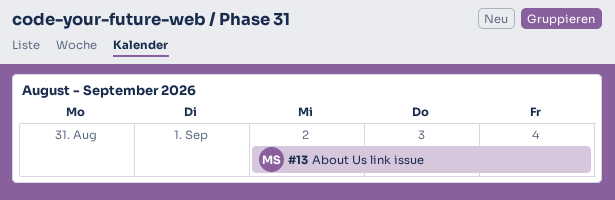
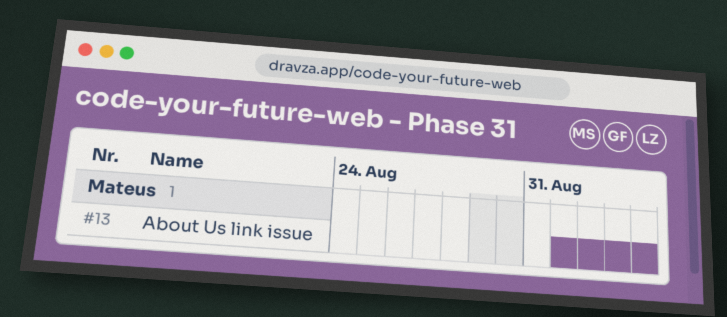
#13, start: Sep 2 -> Sep 1

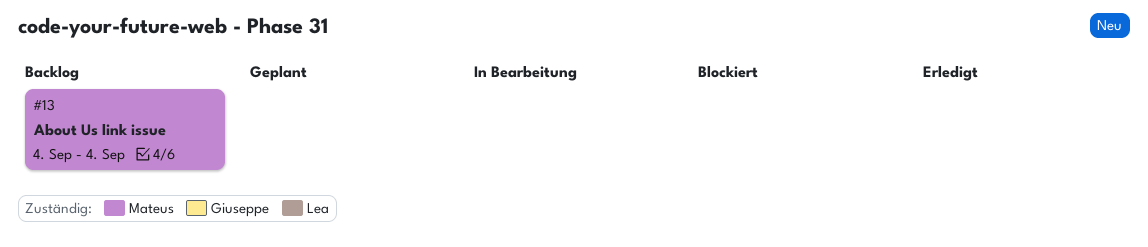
#13, start: Sep 1 -> Sep 4

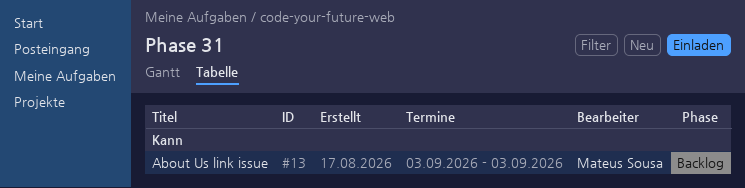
#13, start: Sep 4 -> Sep 3
#13, due: Sep 4 -> Sep 3

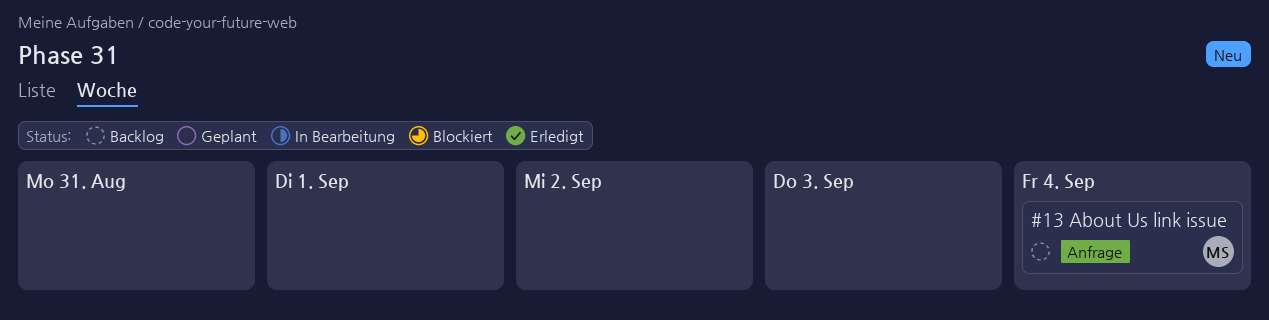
#13, due: Sep 3 -> Sep 4

